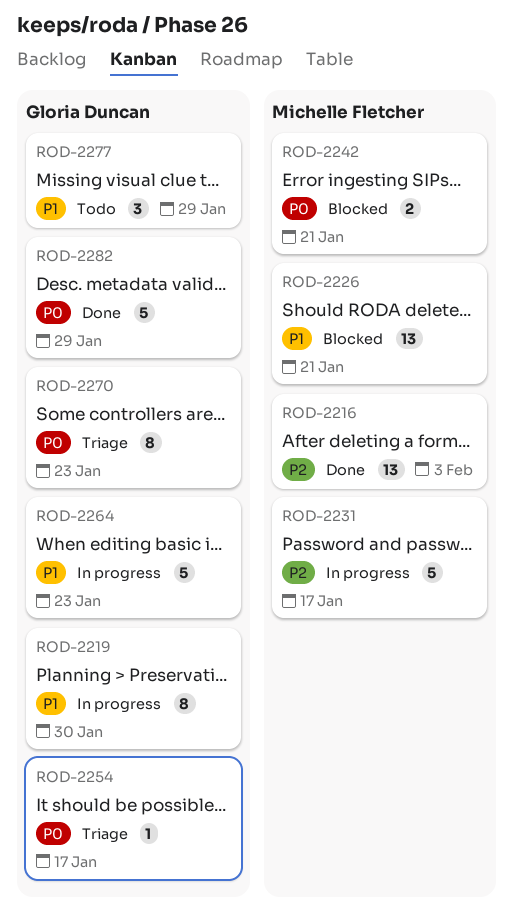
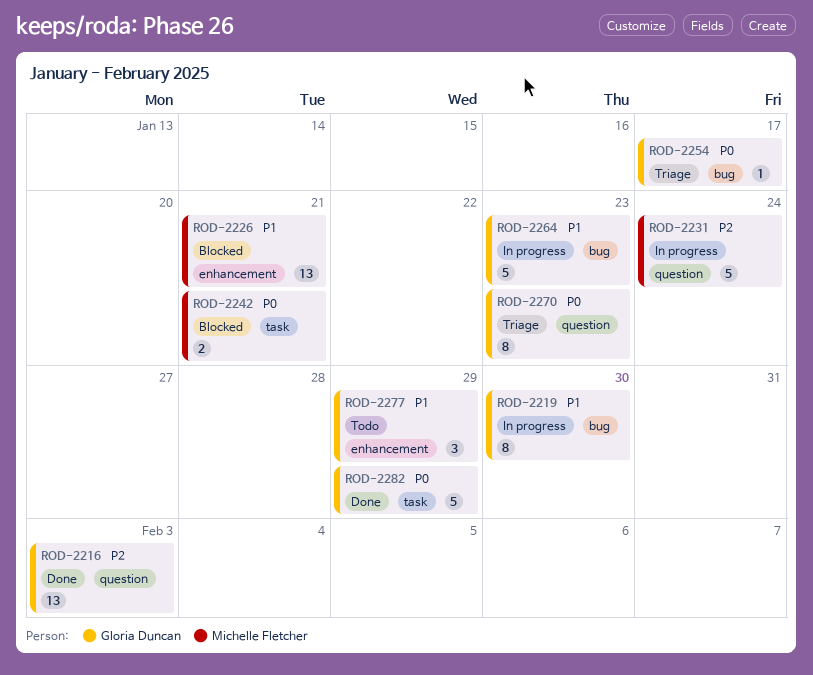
ROD-2216, owner: Michelle Fletcher -> Gloria Duncan
ROD-2231, due: Jan 17 -> Jan 24

